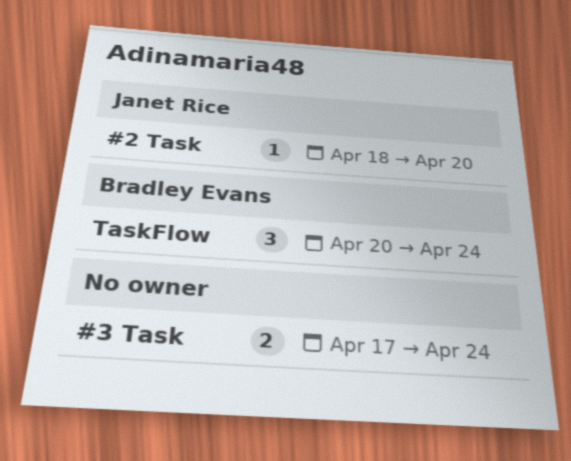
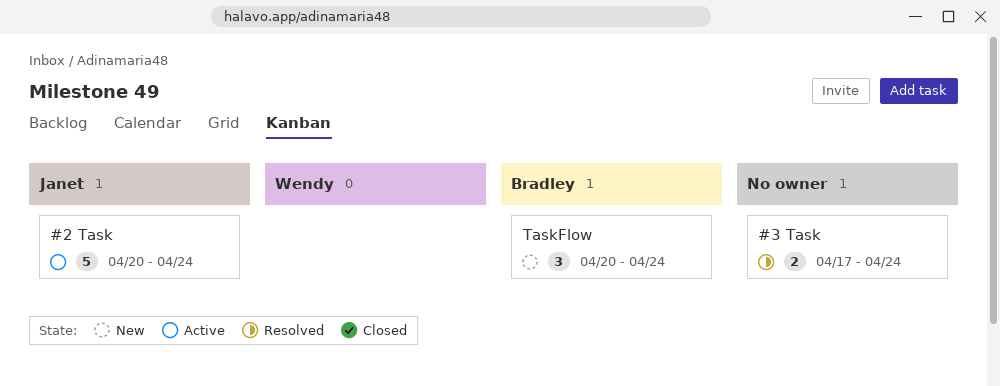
#2 Task, estimate: 1 -> 5
#2 Task, start: Apr 18 -> Apr 20
#2 Task, due: Apr 20 -> Apr 24

